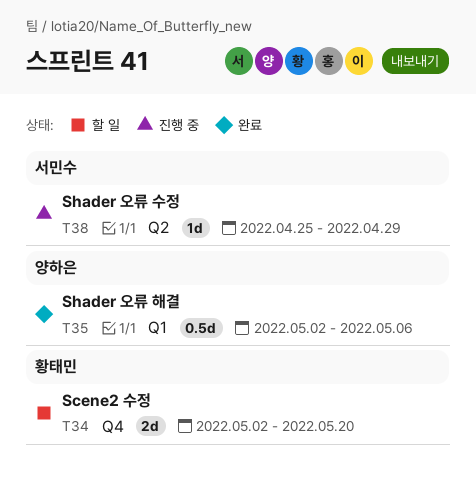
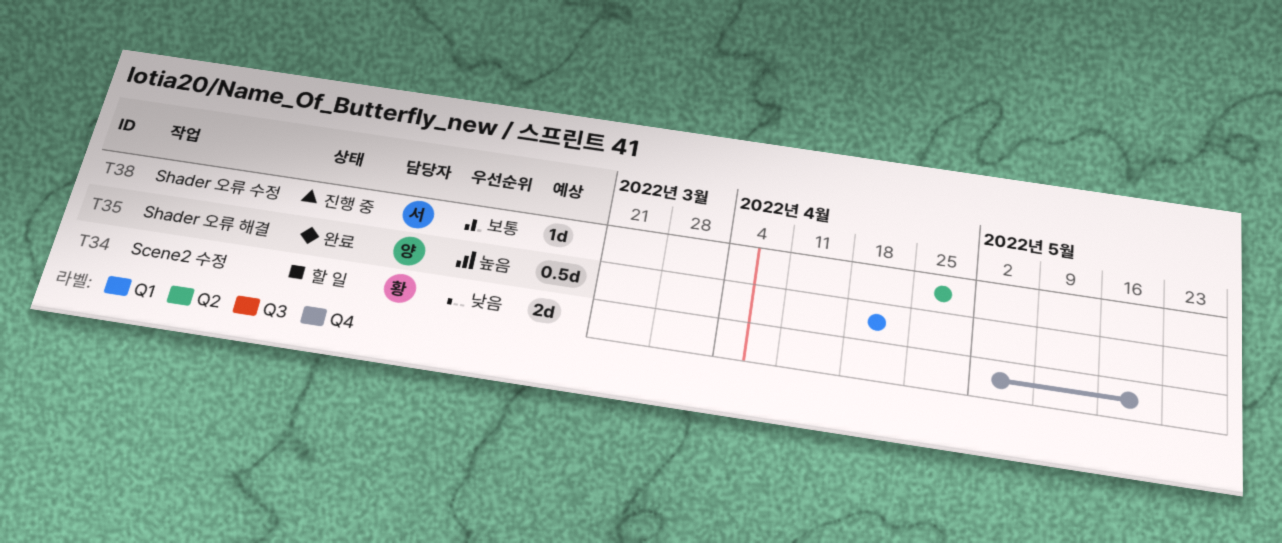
T35, start: May 2 -> Apr 18
T35, due: May 6 -> Apr 22

